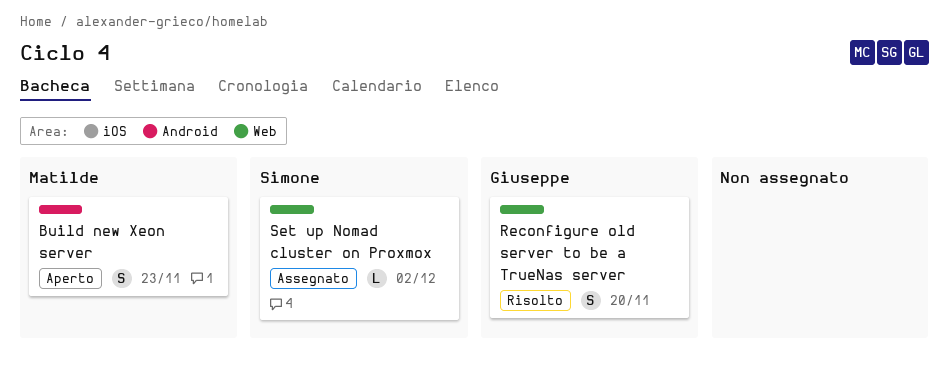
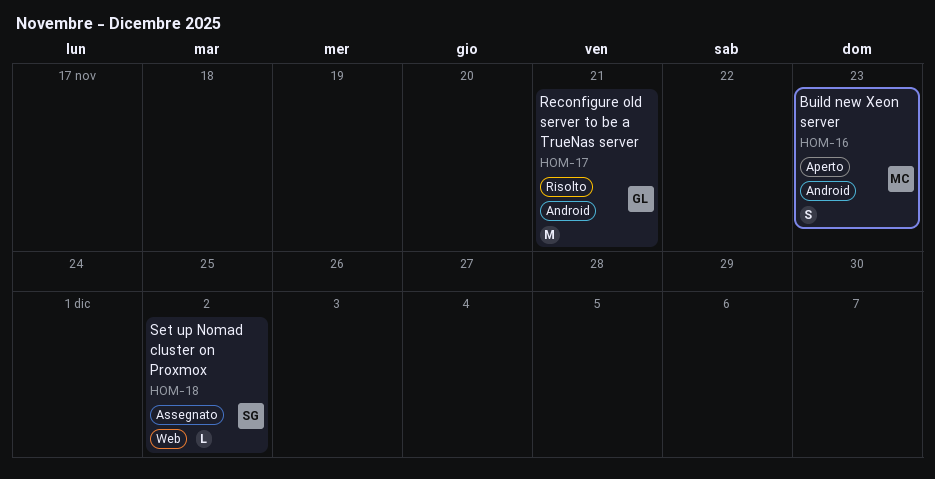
Reconfigure old server to be a TrueNas server, label: Web -> Android
Reconfigure old server to be a TrueNas server, estimate: S -> M
Reconfigure old server to be a TrueNas server, due: Nov 20 -> Nov 21

